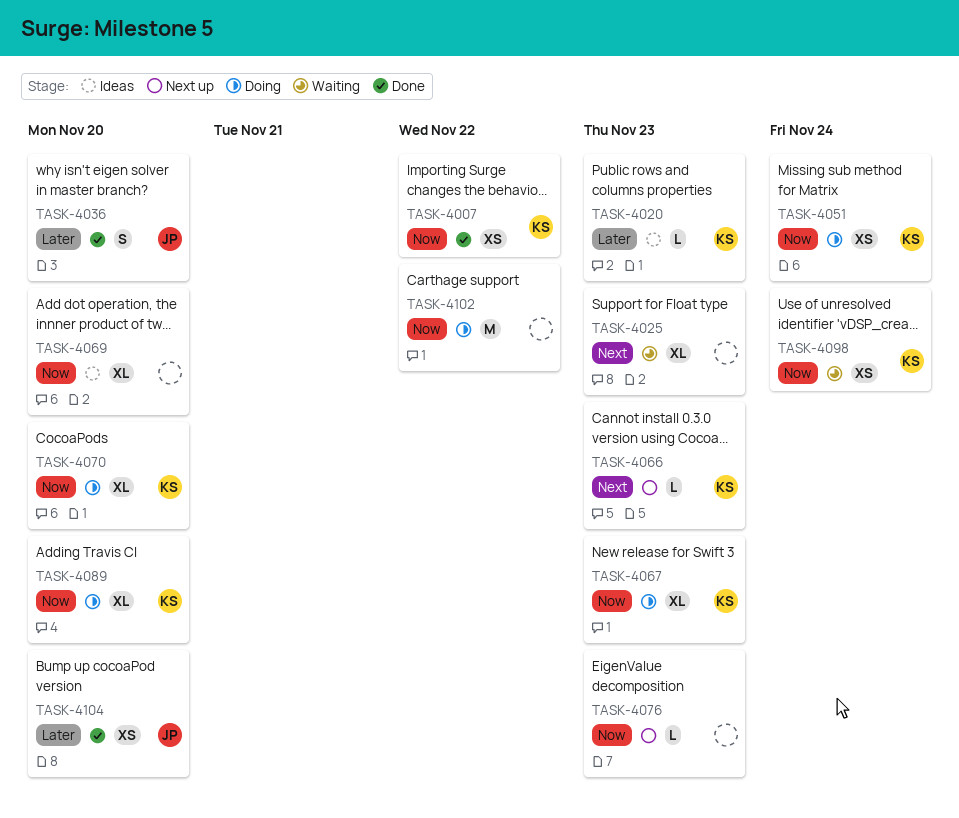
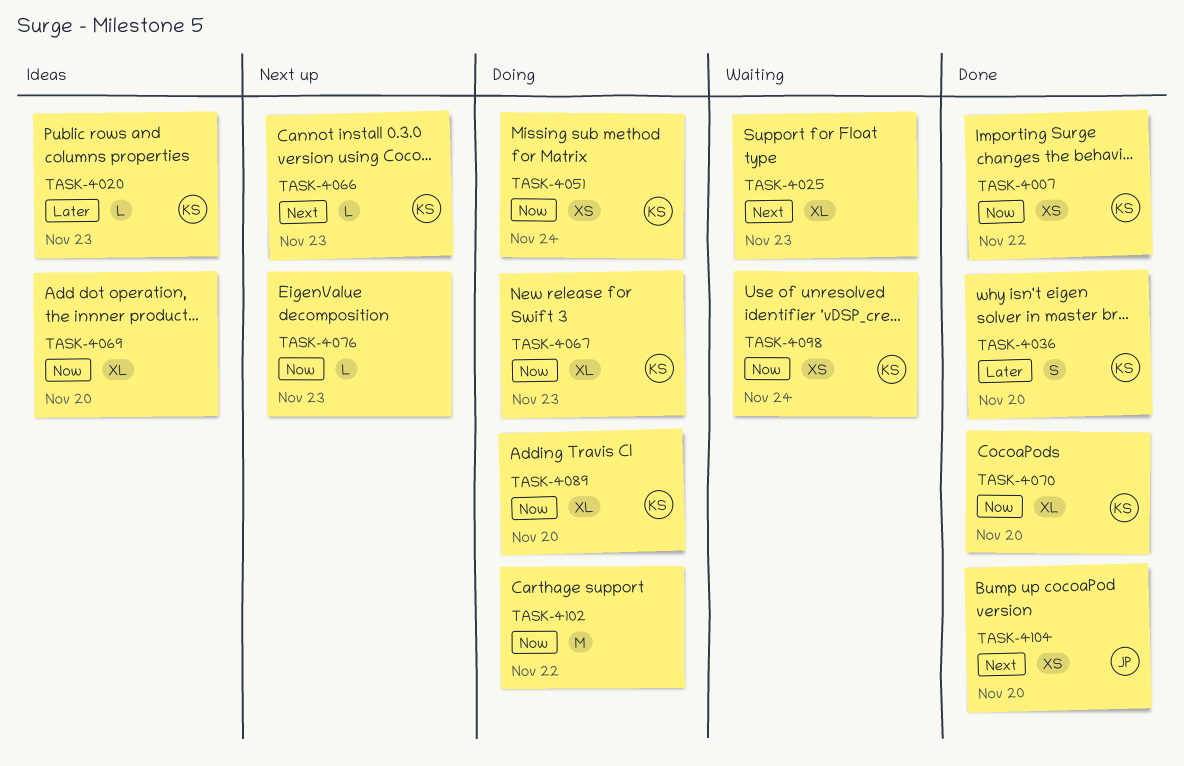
TASK-4036, owner: JP -> KS
TASK-4070, status: Doing -> Done
TASK-4104, priority: Later -> Next

